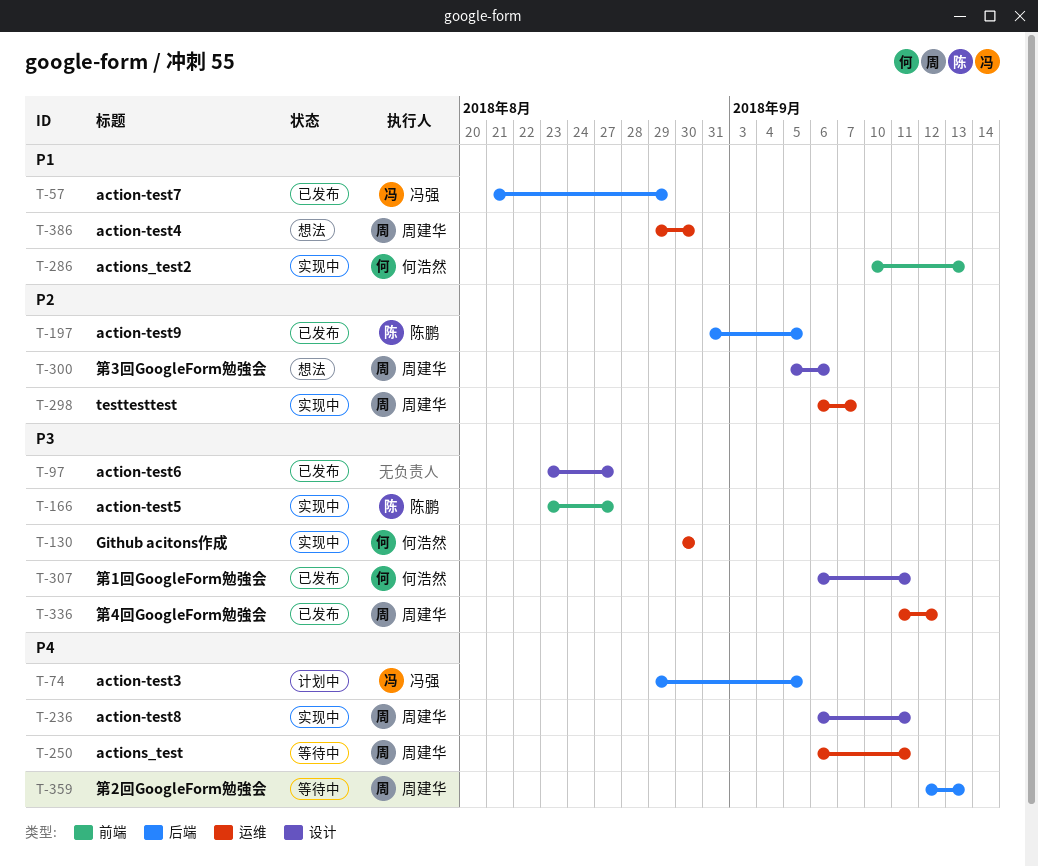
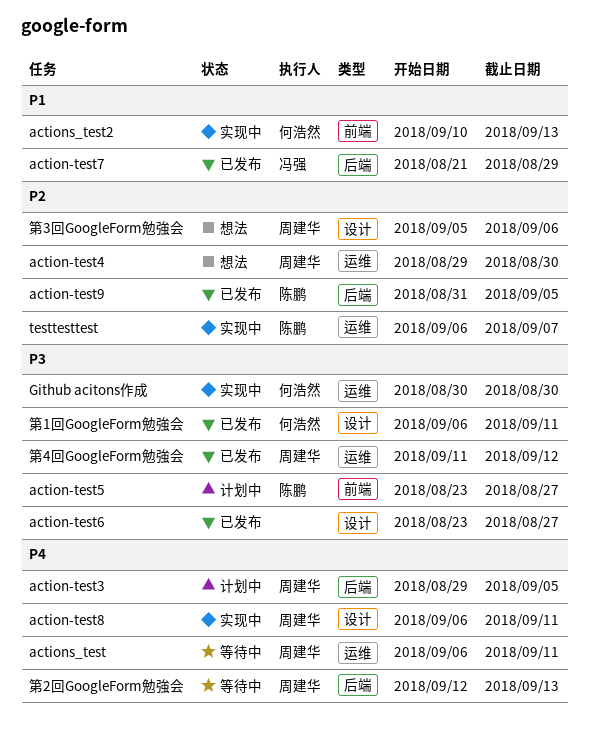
action-test3, owner: 冯强 -> 周建华
action-test4, priority: P1 -> P2
action-test5, status: 实现中 -> 计划中
testtesttest, owner: 周建华 -> 陈鹏

